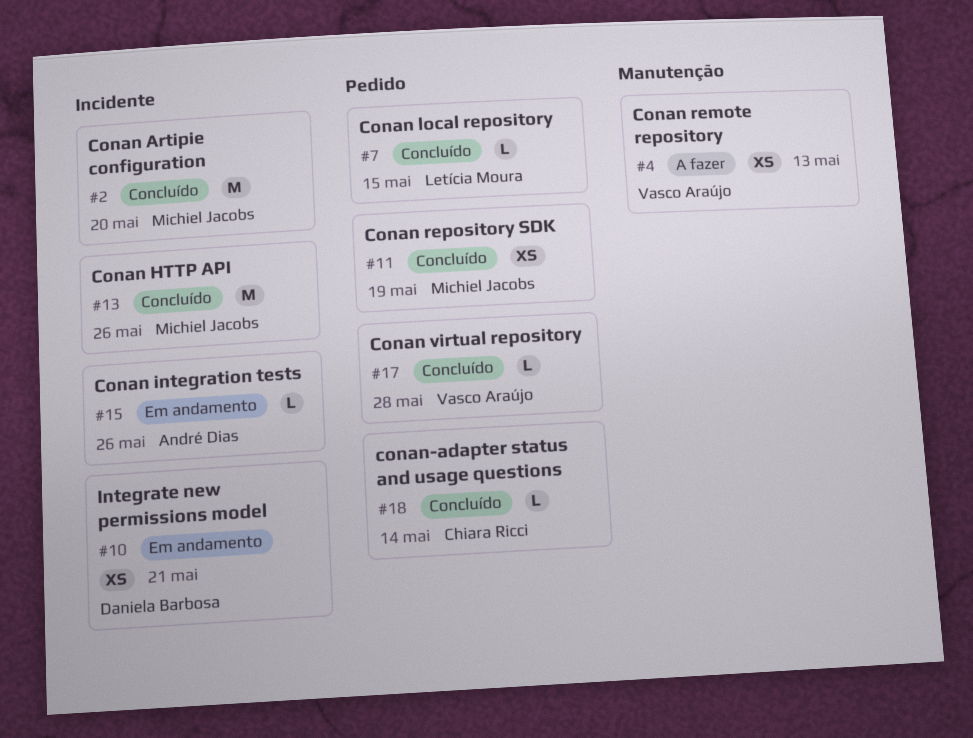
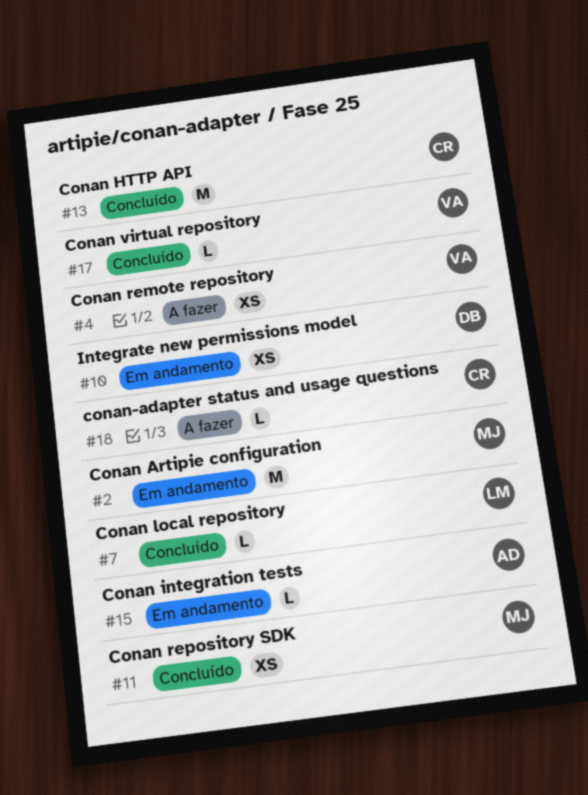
#2, status: Concluído -> Em andamento
#13, owner: Michiel Jacobs -> Chiara Ricci
#18, status: Concluído -> A fazer

